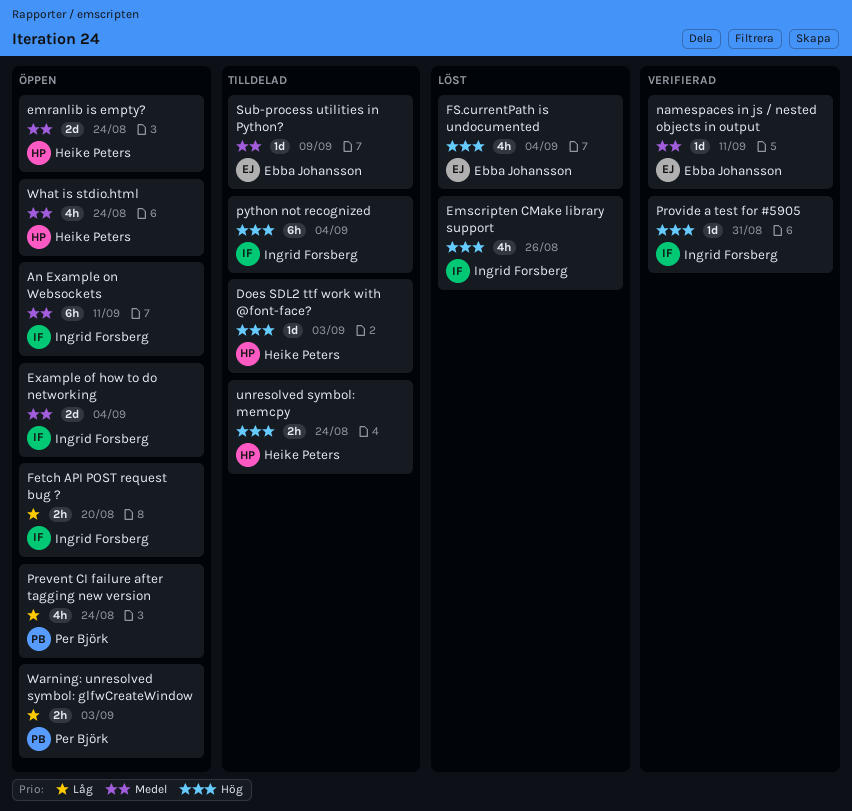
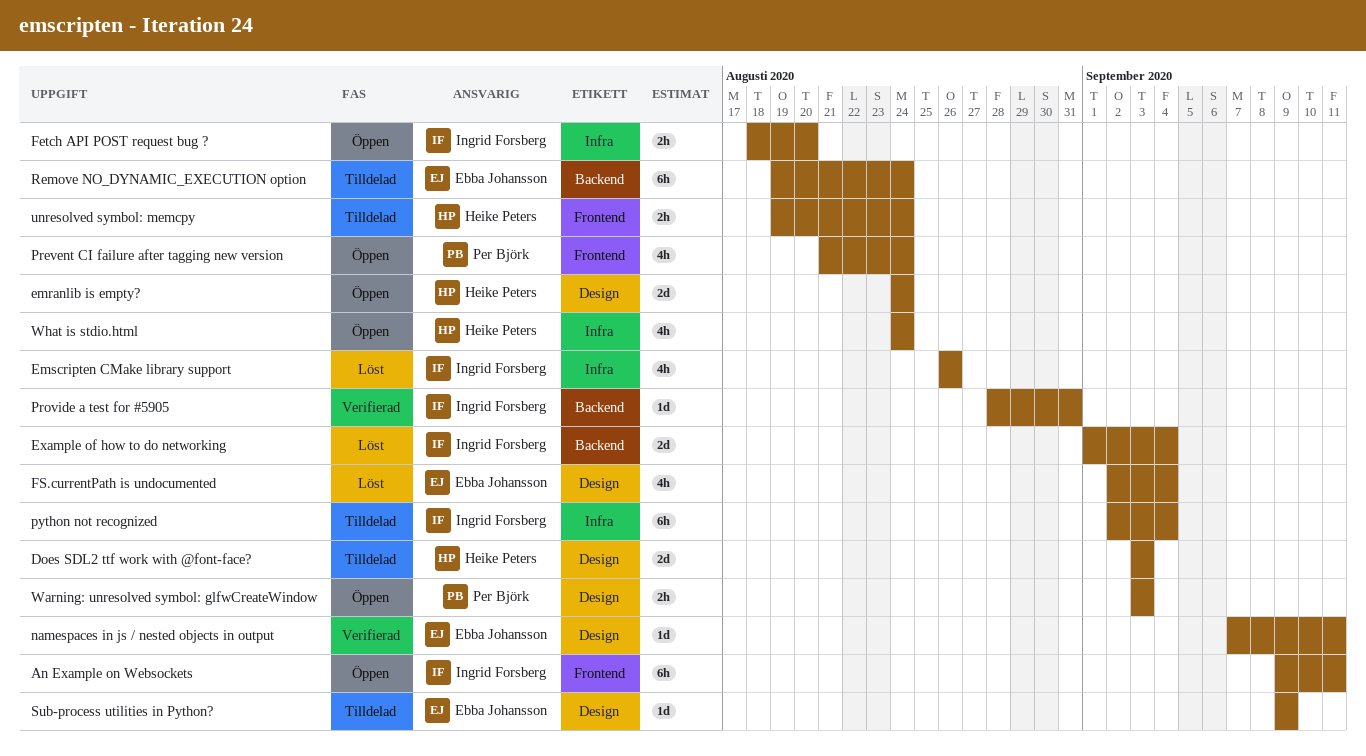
Does SDL2 ttf work with @font-face?, estimate: 1d -> 2d
Example of how to do networking, status: Öppen -> Löst
Remove NO_DYNAMIC_EXECUTION option: none -> present

